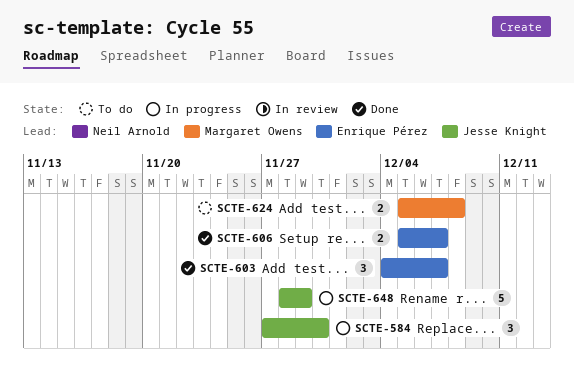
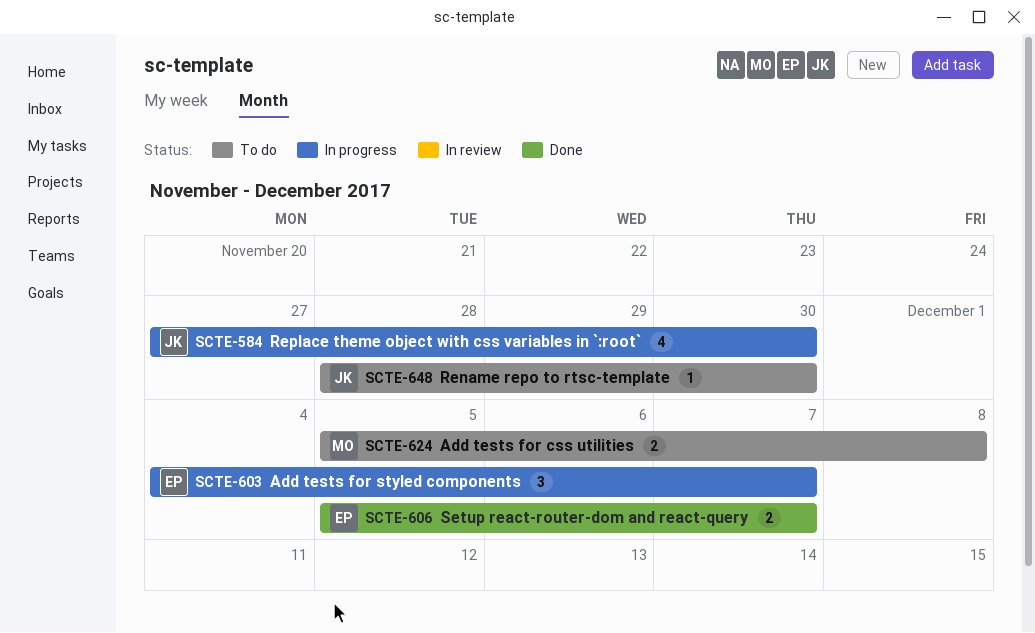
SCTE-584, estimate: 3 -> 4
SCTE-603, status: Done -> In progress
SCTE-648, status: In progress -> To do
SCTE-648, estimate: 5 -> 1
SCTE-648, due: Nov 29 -> Nov 30

